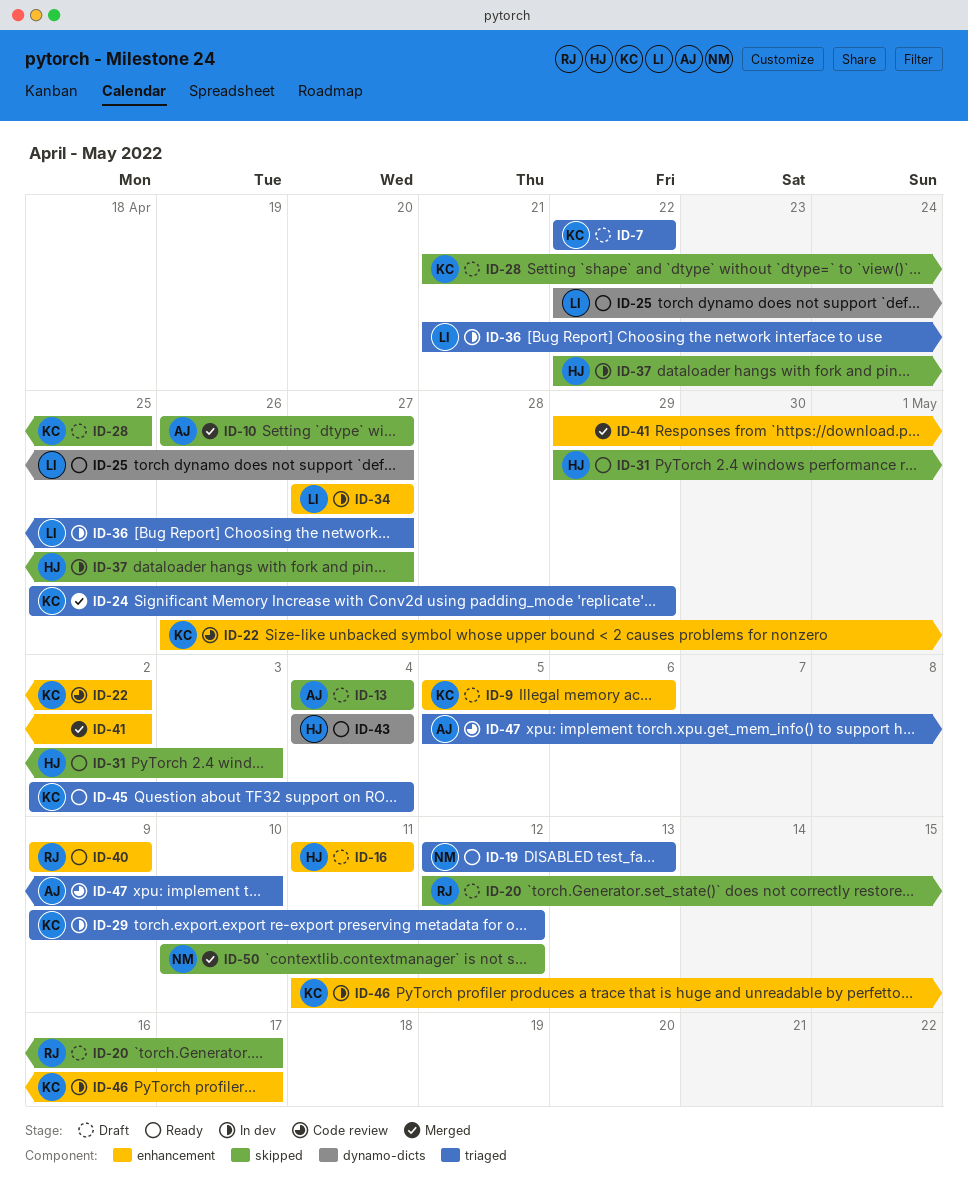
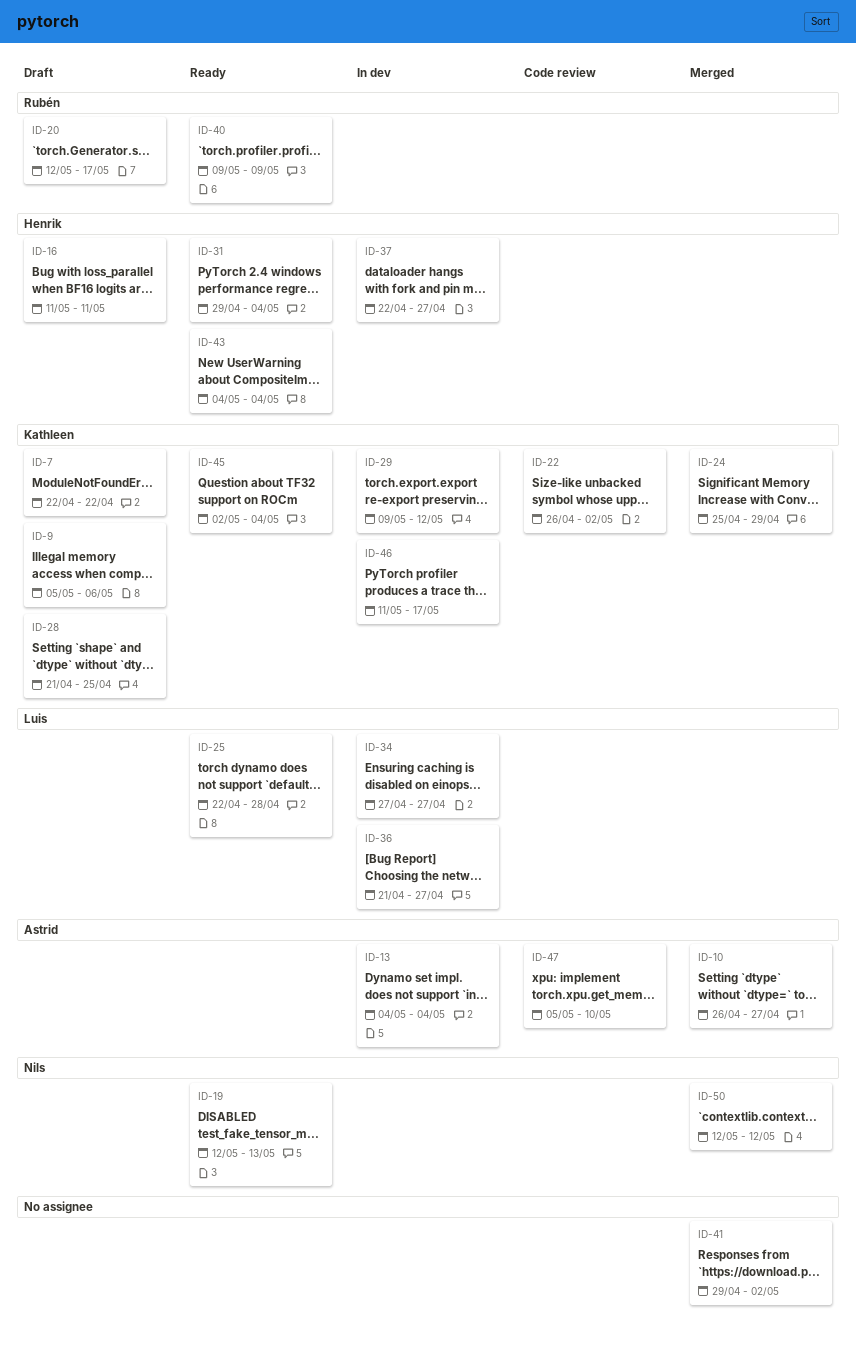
ID-13, status: Draft -> In dev
ID-25, due: Apr 27 -> Apr 28
ID-31, due: May 3 -> May 4
ID-50, start: May 10 -> May 12

